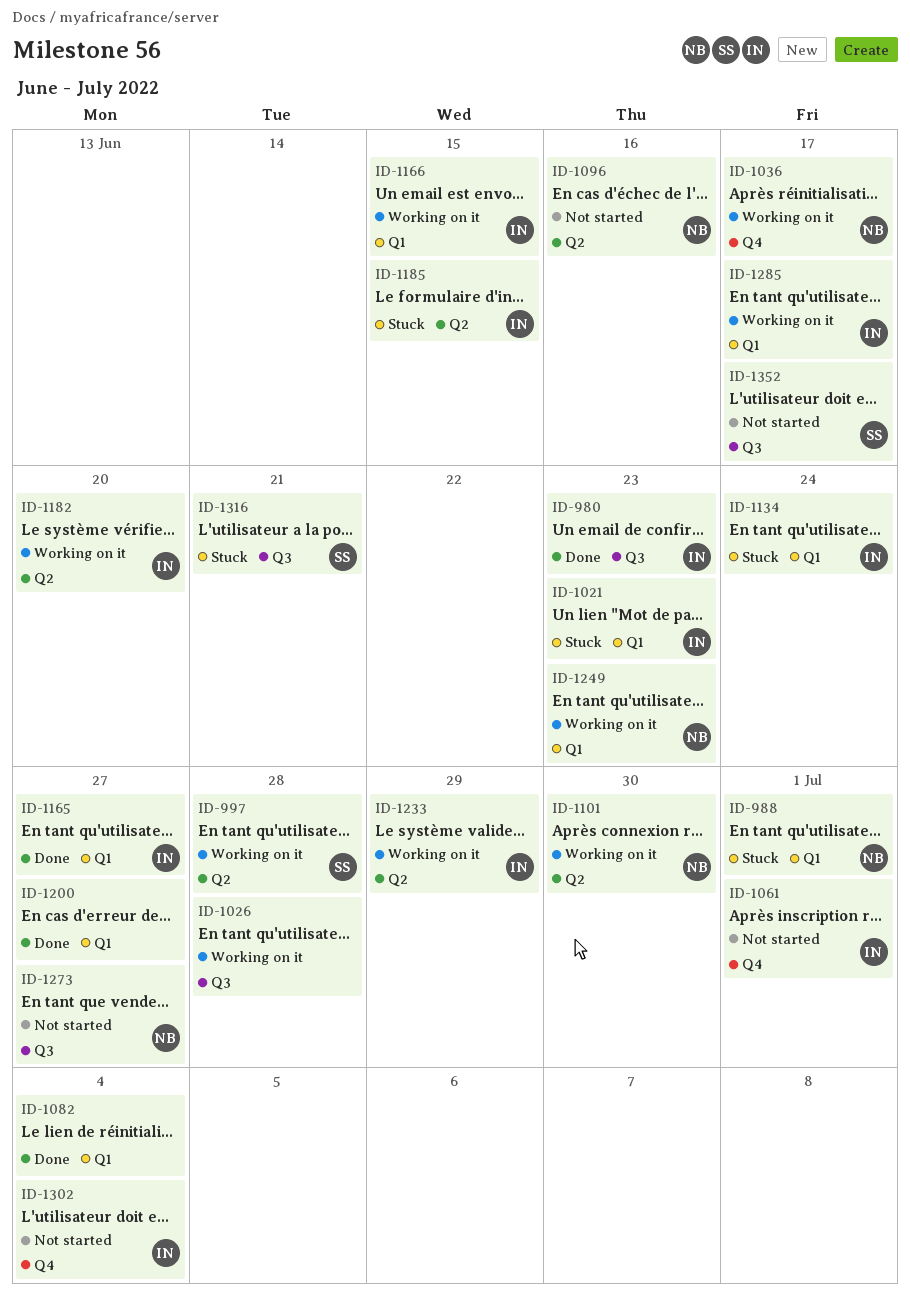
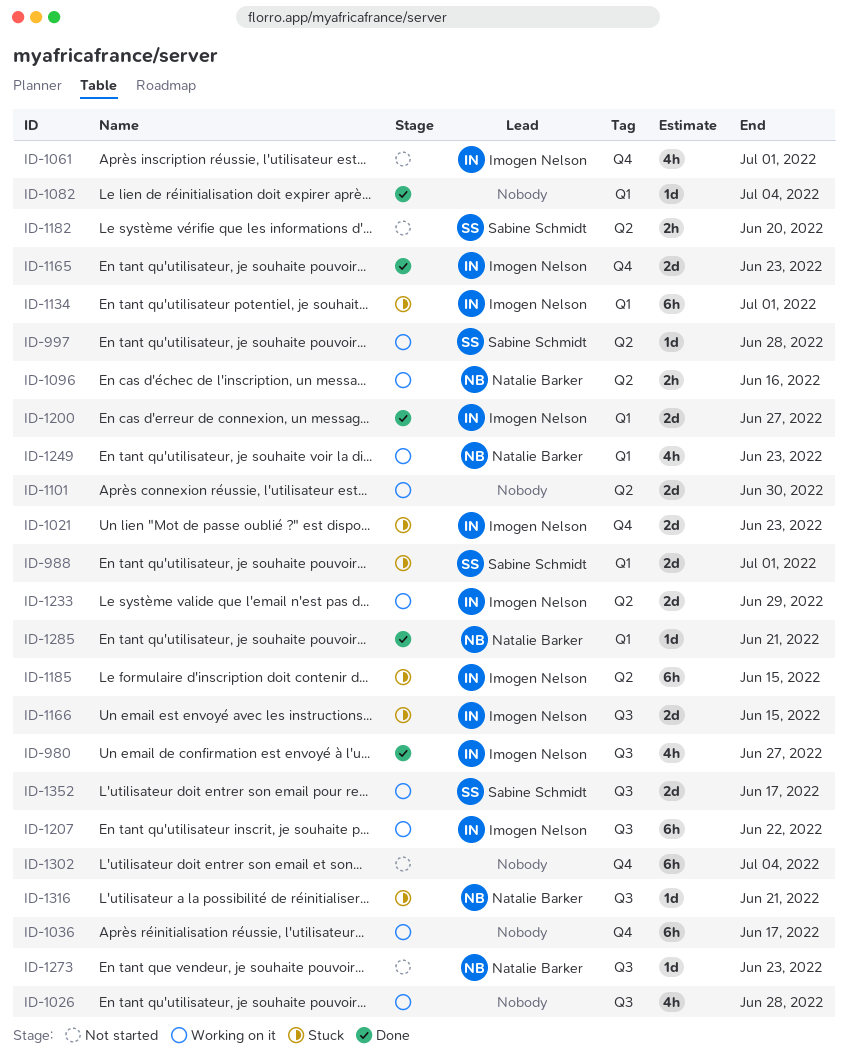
ID-980, due: Jun 23 -> Jun 27
ID-988, owner: Natalie Barker -> Sabine Schmidt
ID-1021, label: Q1 -> Q4
ID-1036, owner: Natalie Barker -> none
ID-1096, status: Not started -> Working on it
ID-1101, owner: Natalie Barker -> none
ID-1134, due: Jun 24 -> Jul 1
ID-1165, label: Q1 -> Q4
ID-1165, due: Jun 27 -> Jun 23
ID-1166, status: Working on it -> Stuck
ID-1166, label: Q1 -> Q3
ID-1182, status: Working on it -> Not started
ID-1182, owner: Imogen Nelson -> Sabine Schmidt
ID-1200, owner: none -> Imogen Nelson
ID-1207: none -> present
ID-1273, due: Jun 27 -> Jun 23
ID-1285, status: Working on it -> Done
ID-1285, owner: Imogen Nelson -> Natalie Barker
ID-1285, due: Jun 17 -> Jun 21
ID-1302, owner: Imogen Nelson -> none
ID-1316, owner: Sabine Schmidt -> Natalie Barker
ID-1352, status: Not started -> Working on it

